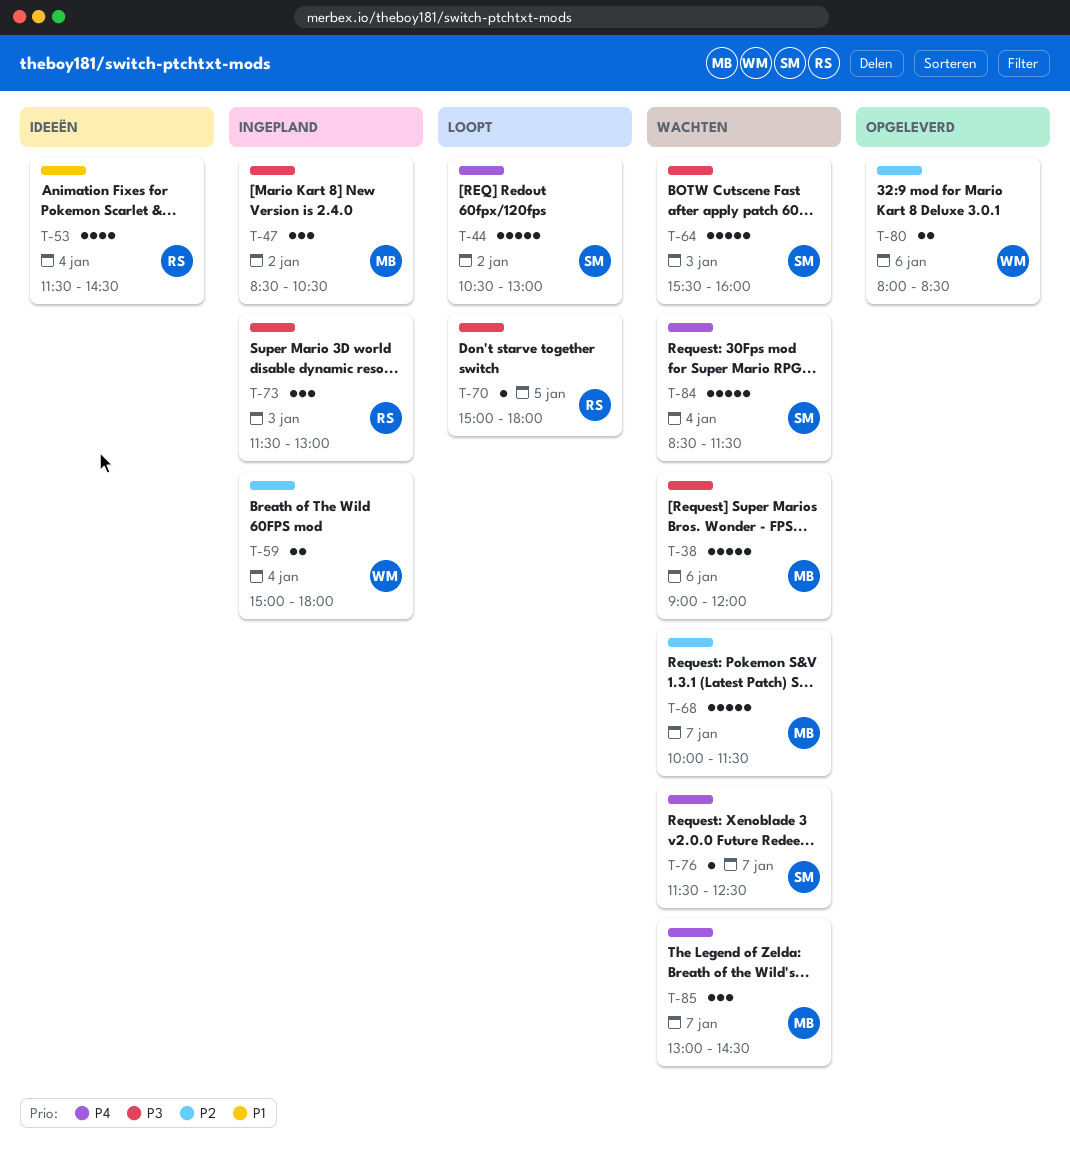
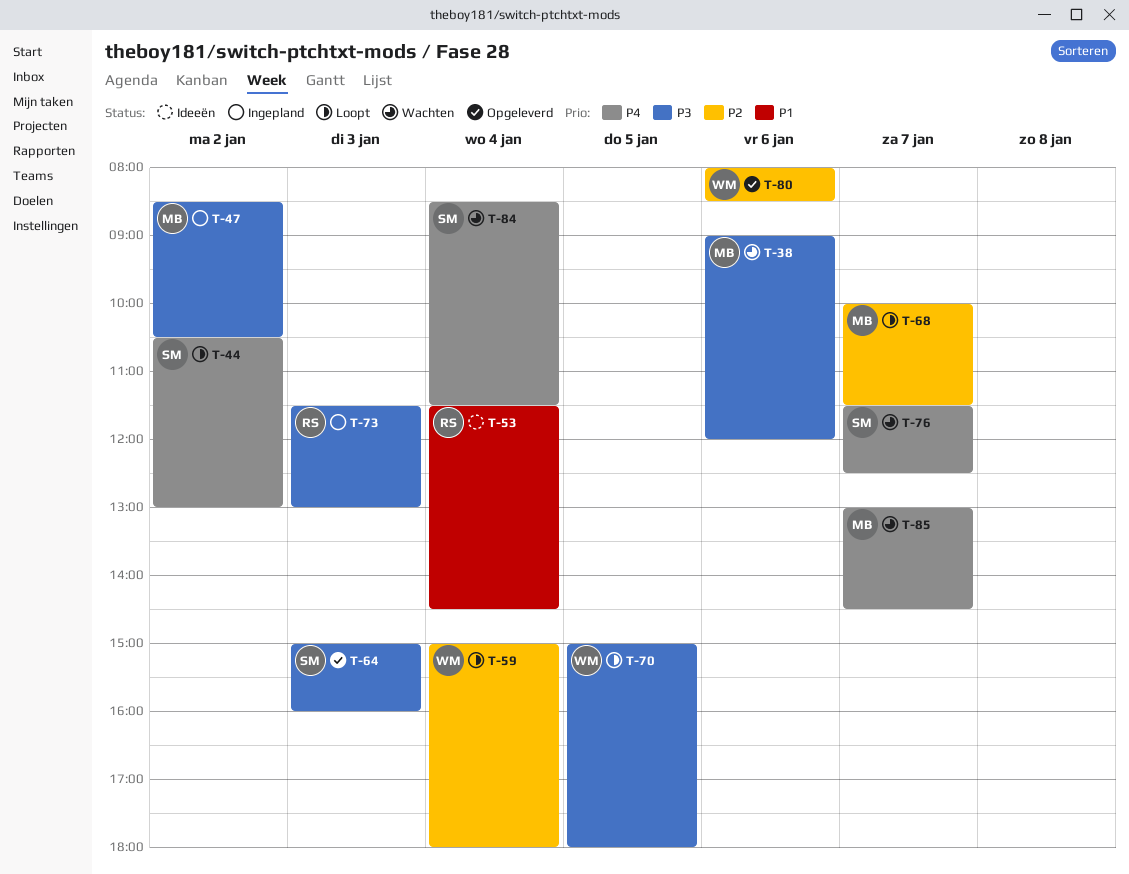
T-59, status: Ingepland -> Loopt
T-64, status: Wachten -> Opgeleverd
T-64, begins: 15:30 -> 15:00
T-68, status: Wachten -> Loopt
T-70, owner: RS -> WM

